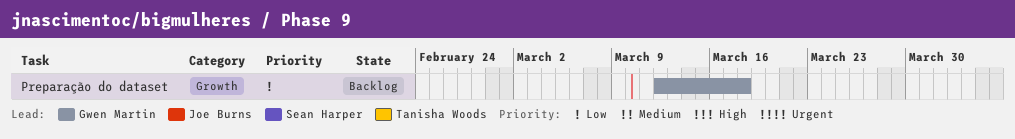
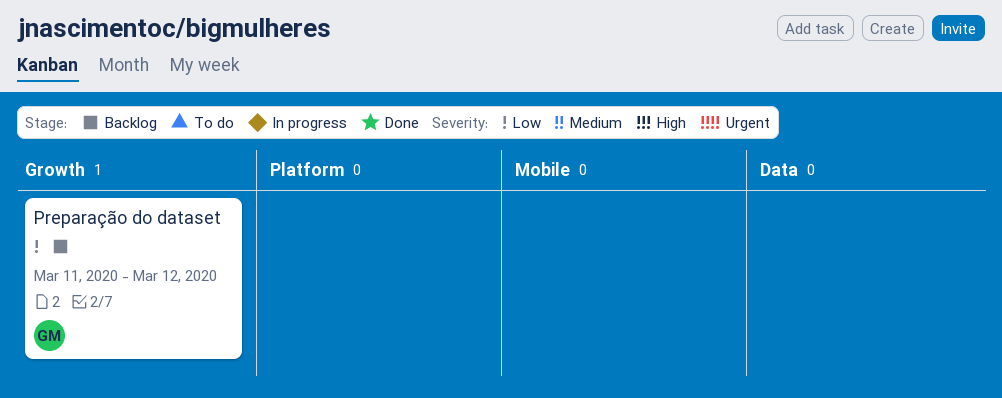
Preparação do dataset, start: Mar 12 -> Mar 11
Preparação do dataset, due: Mar 18 -> Mar 12

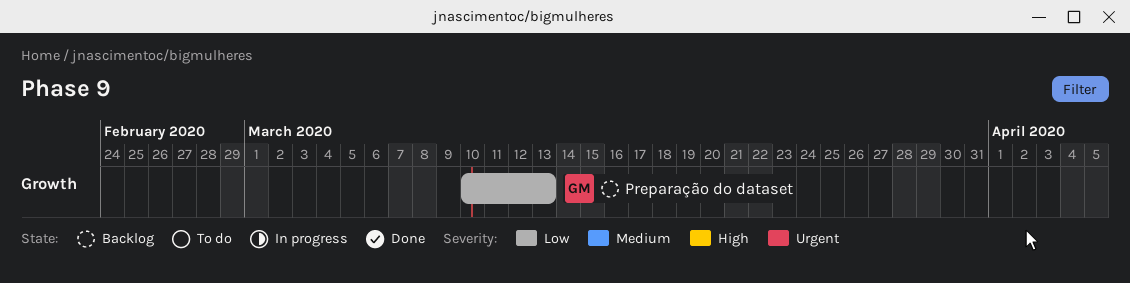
Preparação do dataset, start: Mar 11 -> Mar 10
Preparação do dataset, due: Mar 12 -> Mar 13

